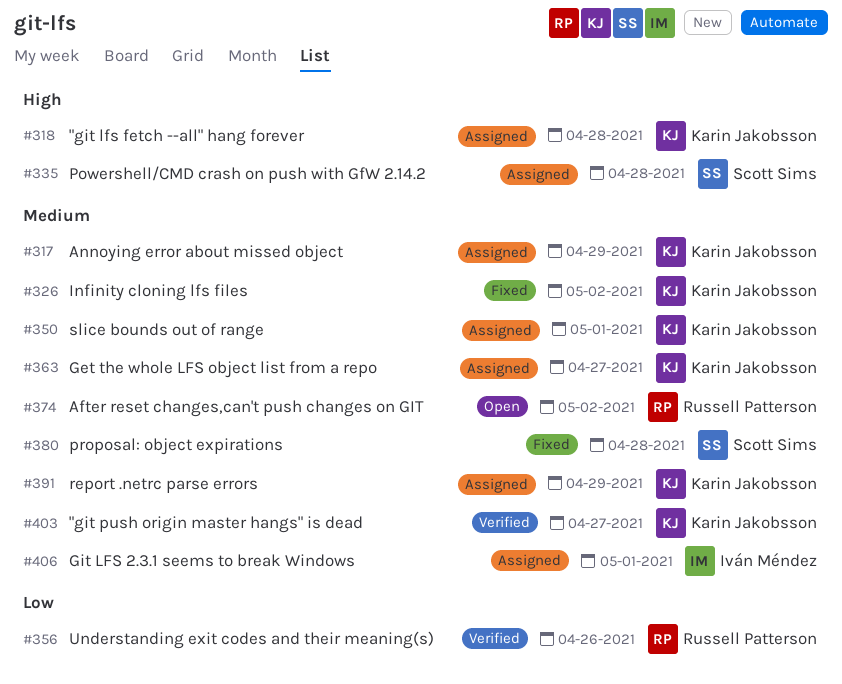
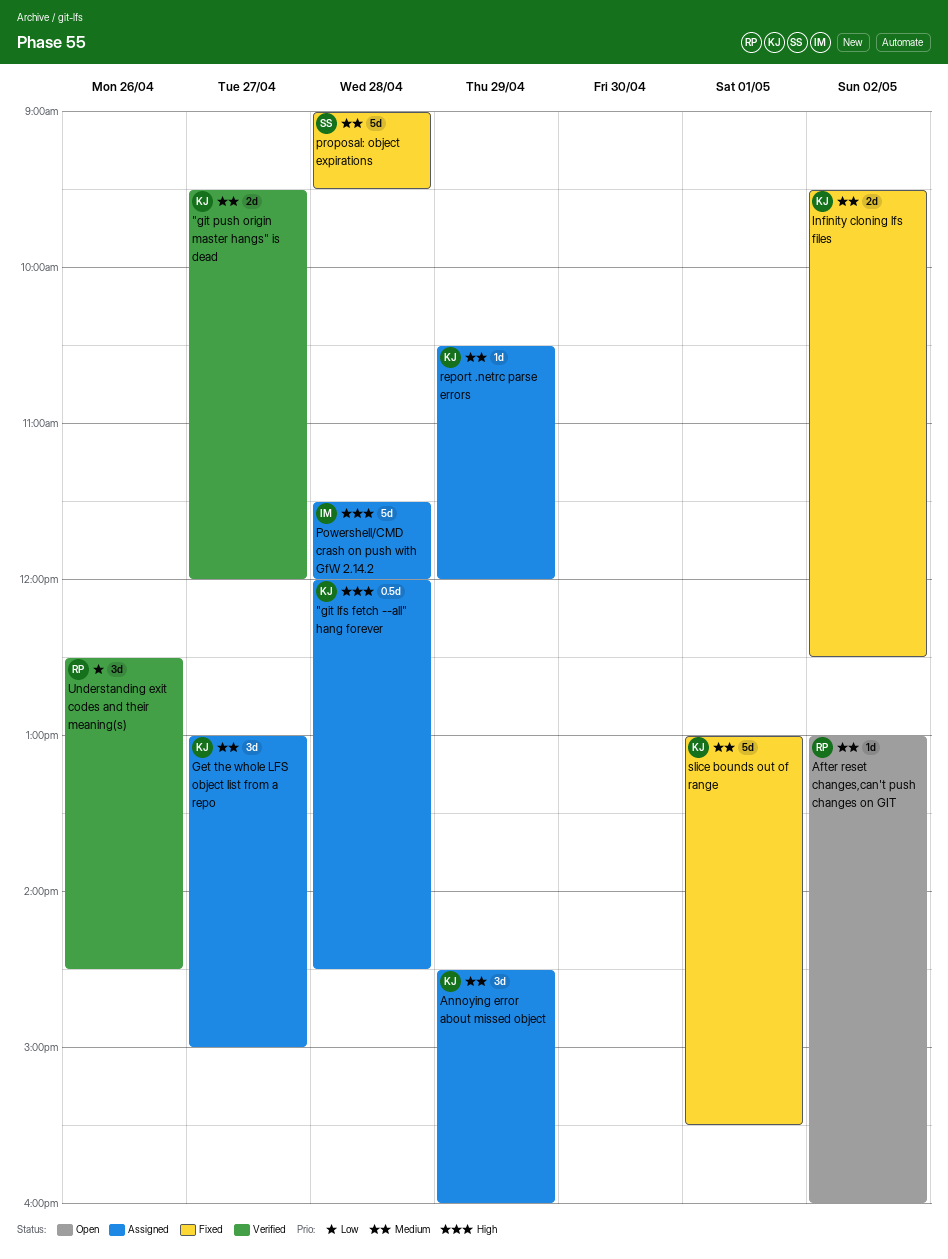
Git LFS 2.3.1 seems to break Windows: present -> none
Powershell/CMD crash on push with GfW 2.14.2, owner: Scott Sims -> Iván Méndez
slice bounds out of range, status: Assigned -> Fixed

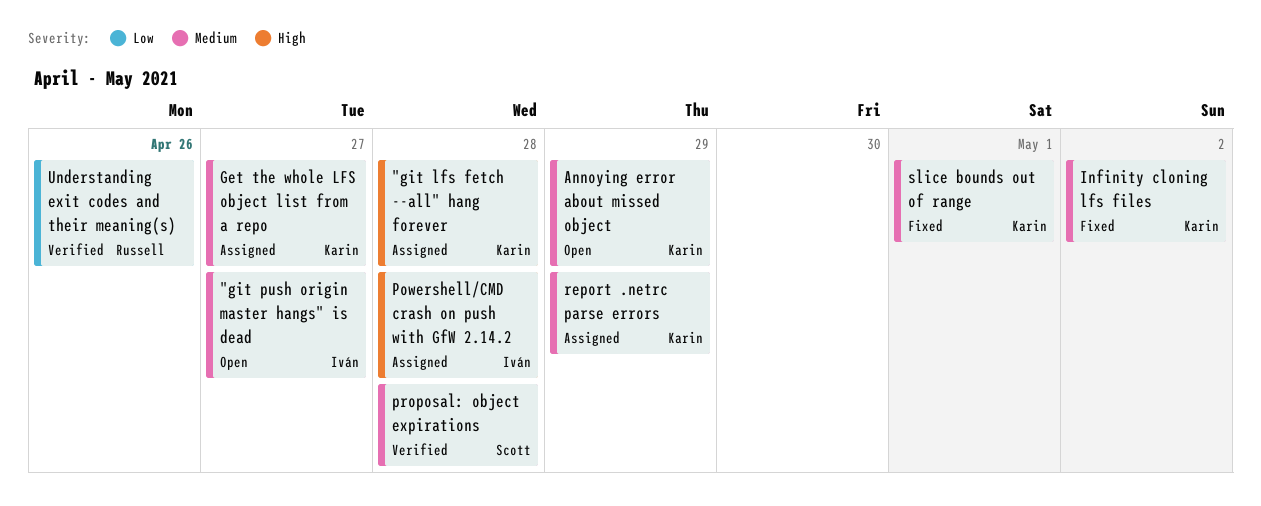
"git push origin master hangs" is dead, status: Verified -> Open
"git push origin master hangs" is dead, owner: Karin -> Iván
After reset changes,can't push changes on GIT: present -> none
Annoying error about missed object, status: Assigned -> Open
proposal: object expirations, status: Fixed -> Verified

